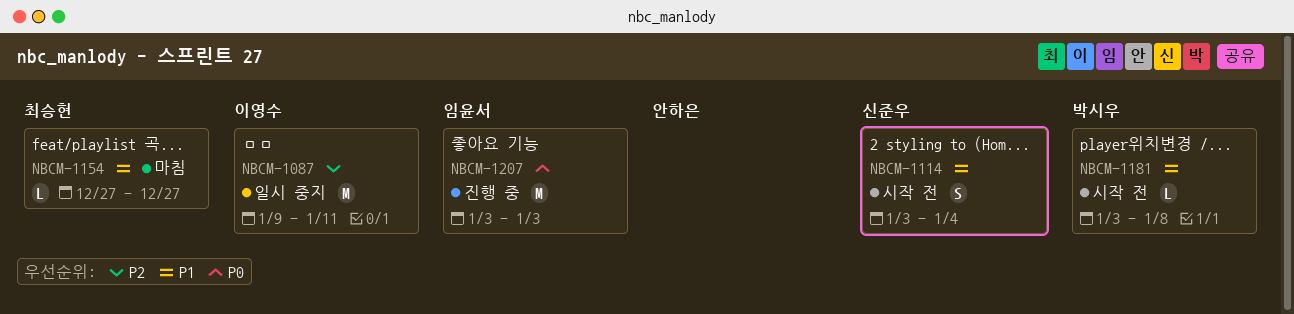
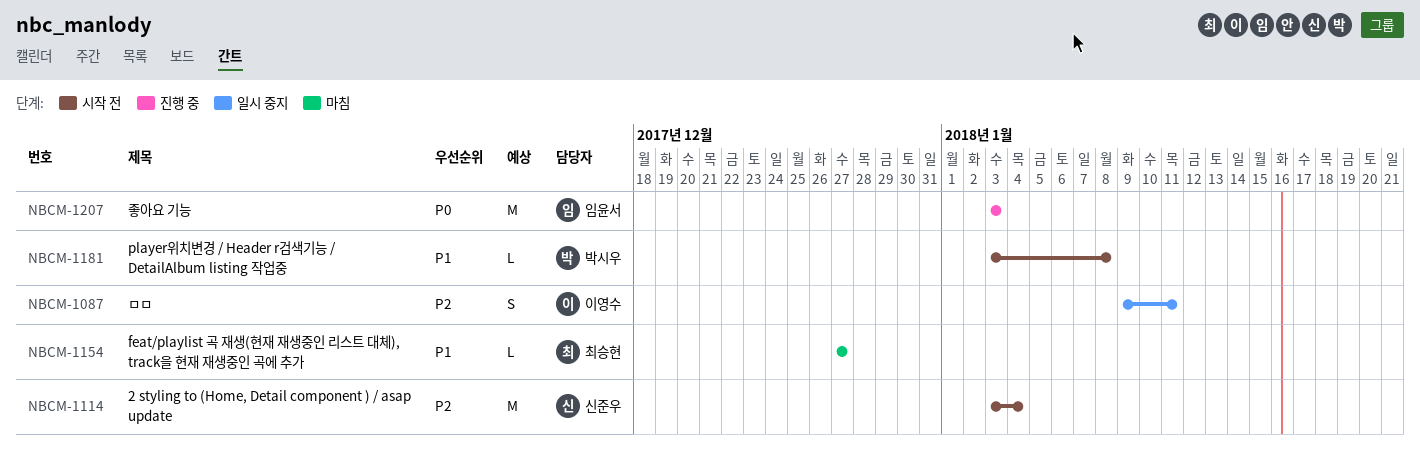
NBCM-1087, estimate: M -> S
NBCM-1114, priority: P1 -> P2
NBCM-1114, estimate: S -> M

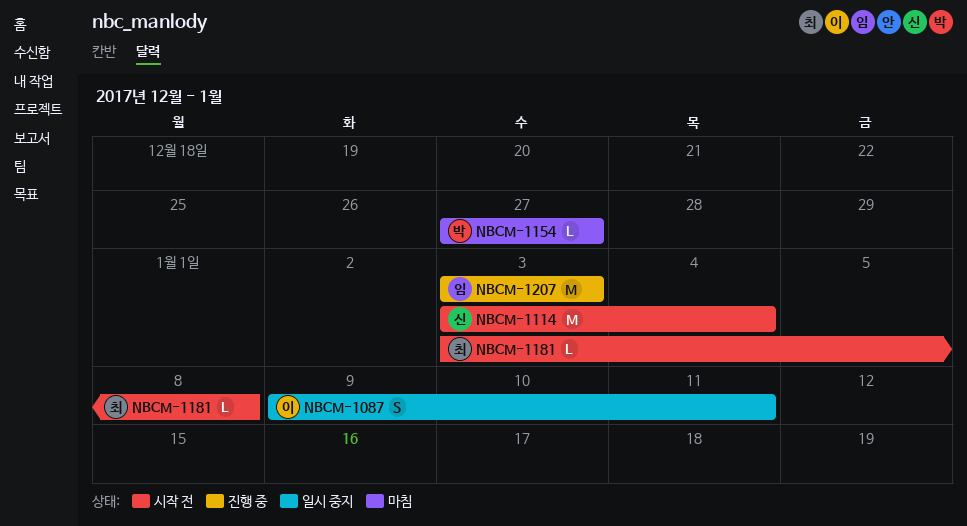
NBCM-1154, owner: 최승현 -> 박시우
NBCM-1181, owner: 박시우 -> 최승현

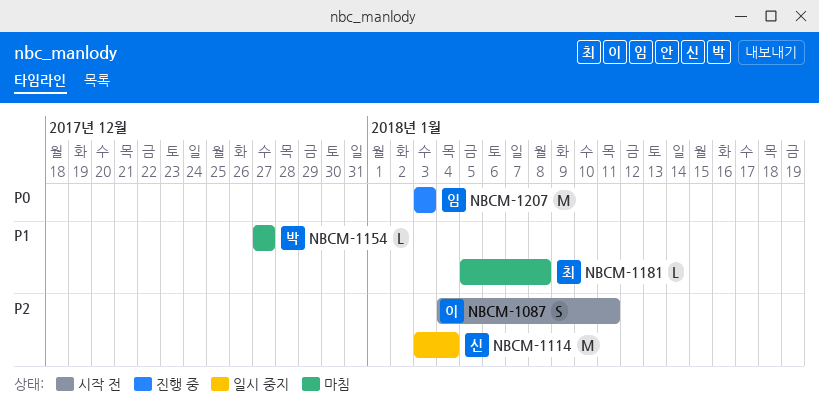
NBCM-1087, status: 일시 중지 -> 시작 전
NBCM-1087, start: Jan 9 -> Jan 4
NBCM-1114, status: 시작 전 -> 일시 중지
NBCM-1181, status: 시작 전 -> 마침
NBCM-1181, start: Jan 3 -> Jan 5

